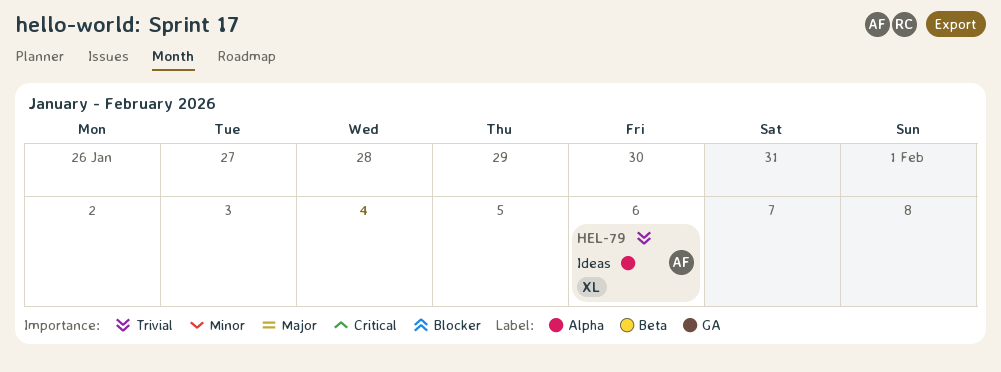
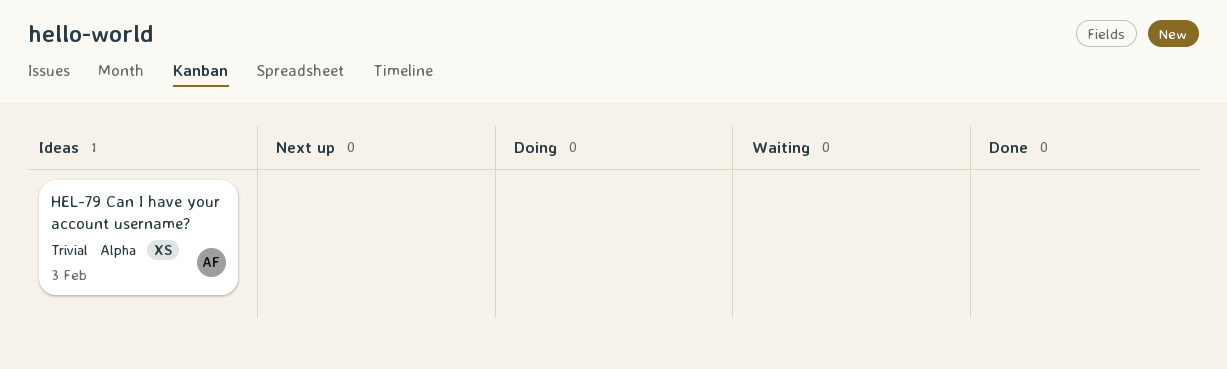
HEL-79, estimate: XL -> XS
HEL-79, due: Feb 6 -> Feb 3

